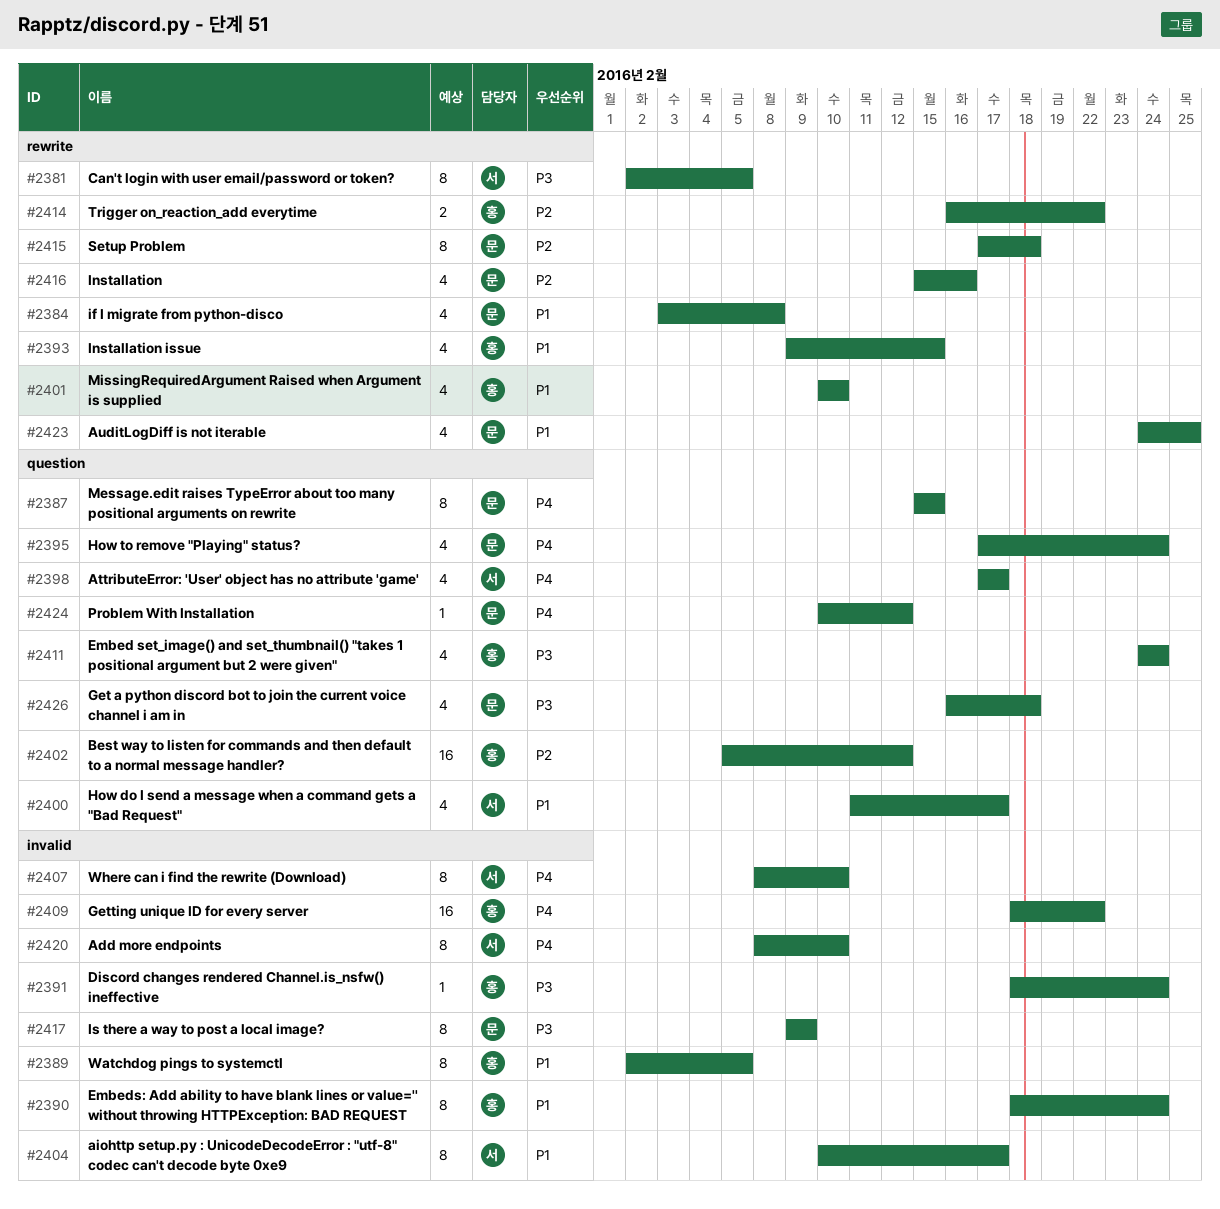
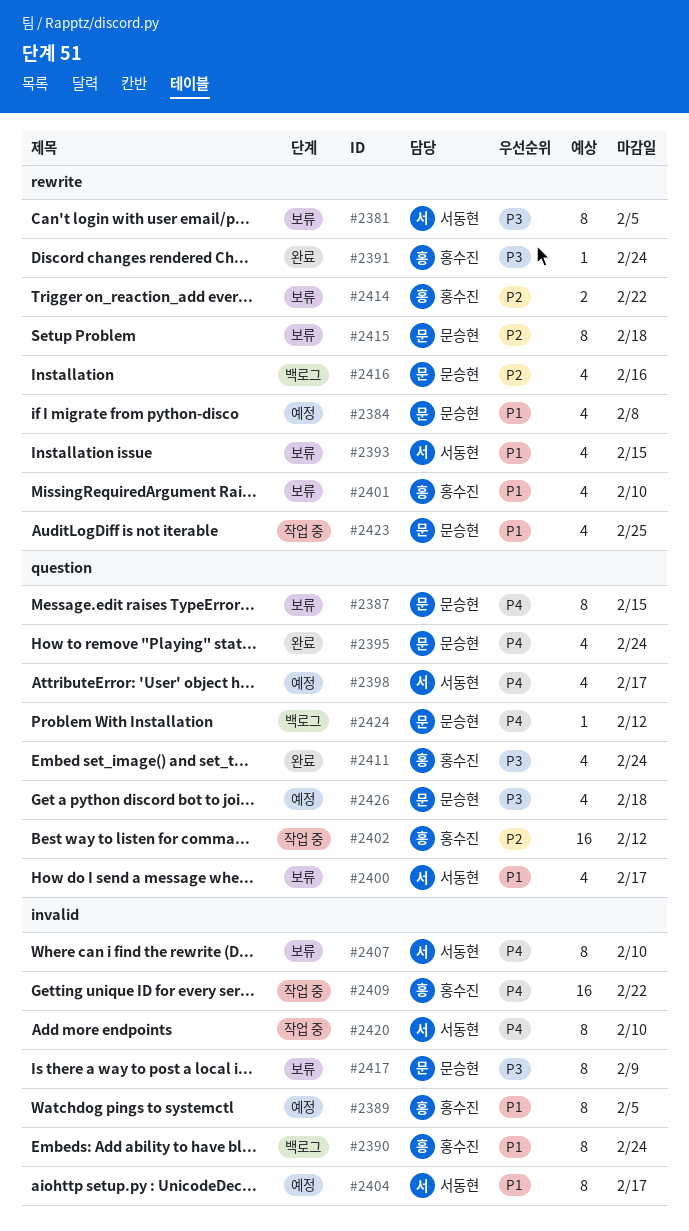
#2391, label: invalid -> rewrite
#2393, owner: 홍수진 -> 서동현

